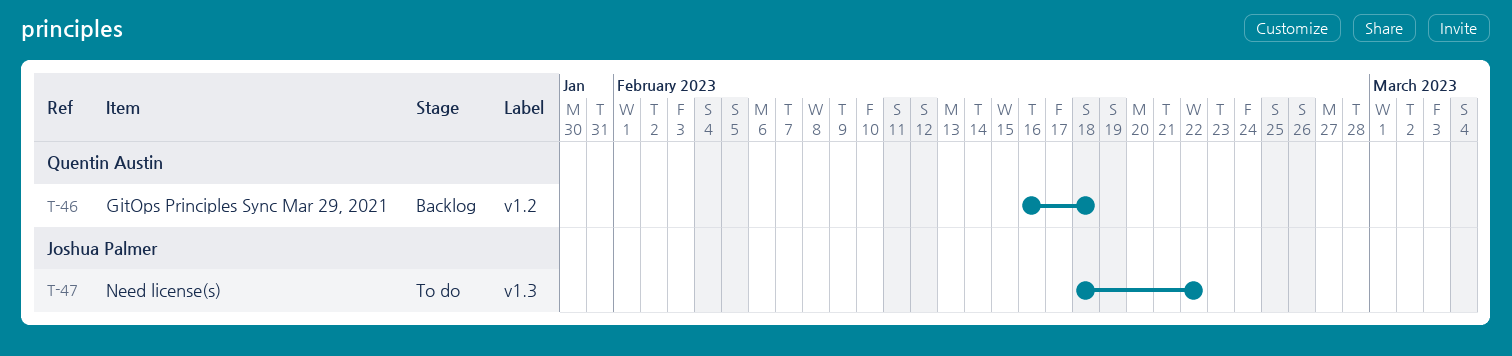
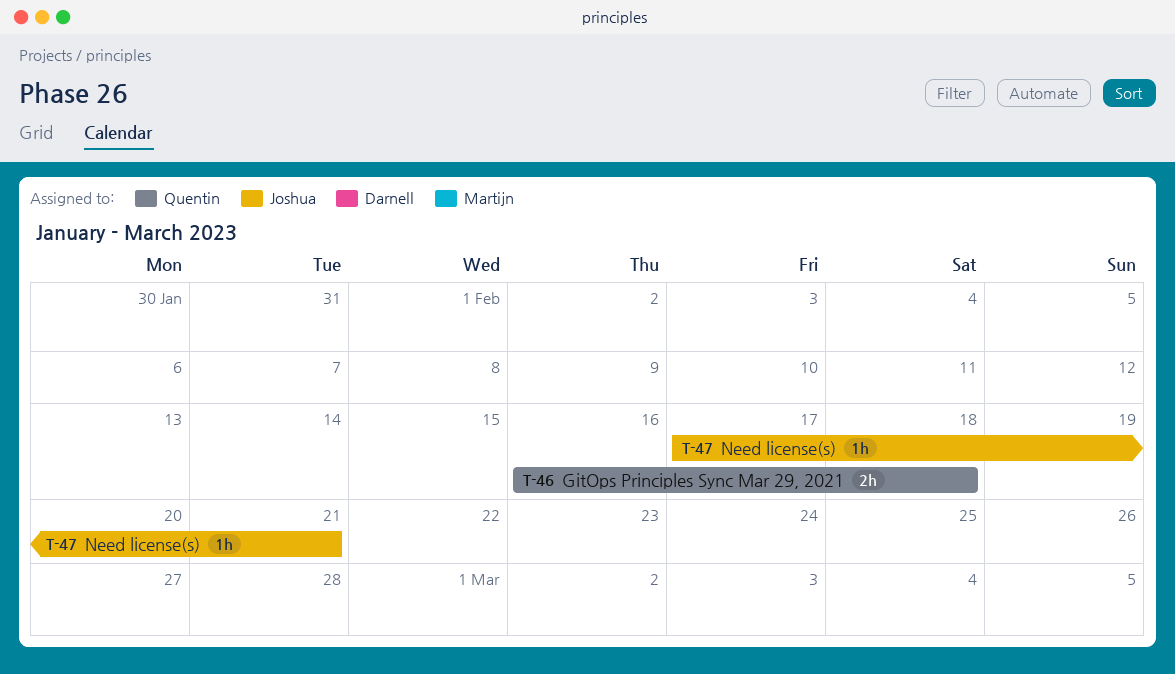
T-47, start: Feb 18 -> Feb 17
T-47, due: Feb 22 -> Feb 21

